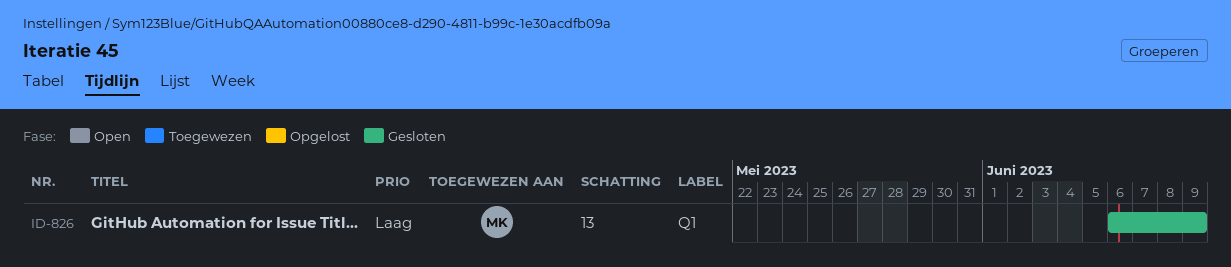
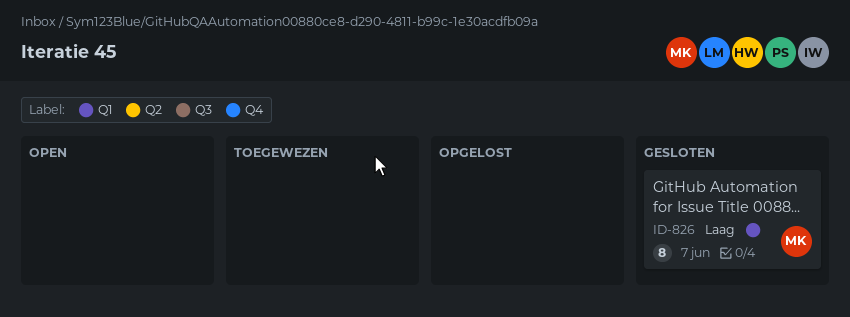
ID-826, estimate: 13 -> 8
ID-826, due: Jun 9 -> Jun 7

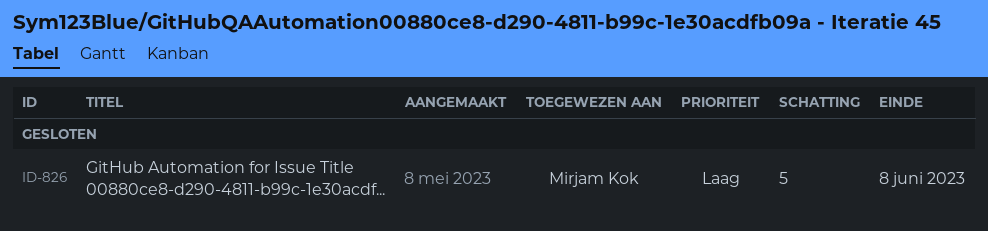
ID-826, estimate: 8 -> 5
ID-826, due: Jun 7 -> Jun 8

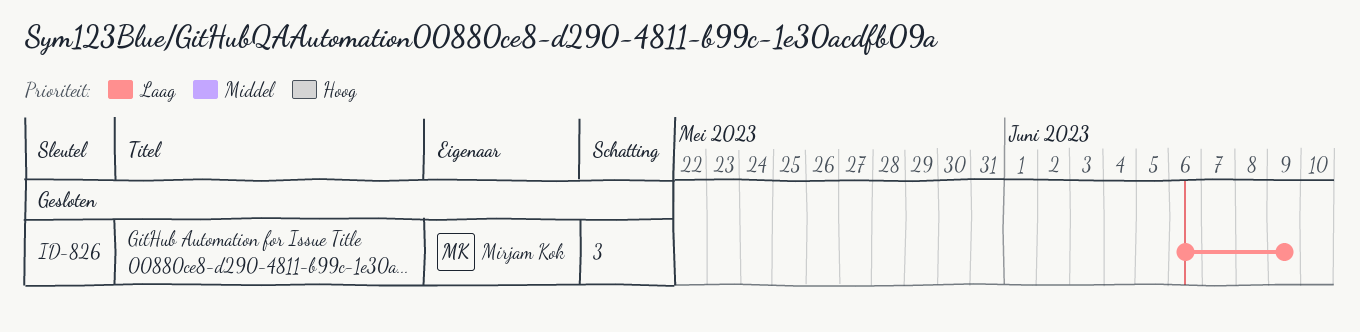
ID-826, estimate: 5 -> 3
ID-826, due: Jun 8 -> Jun 9

